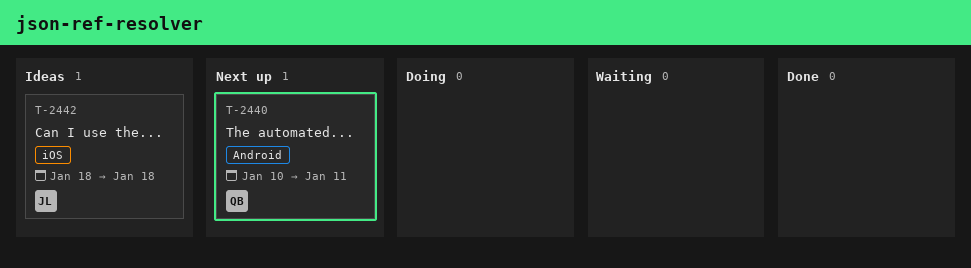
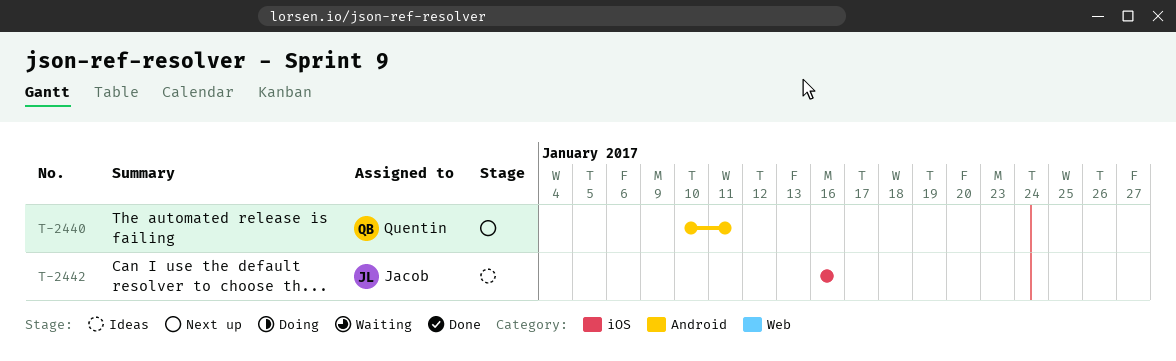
T-2442, start: Jan 18 -> Jan 16
T-2442, due: Jan 18 -> Jan 16

